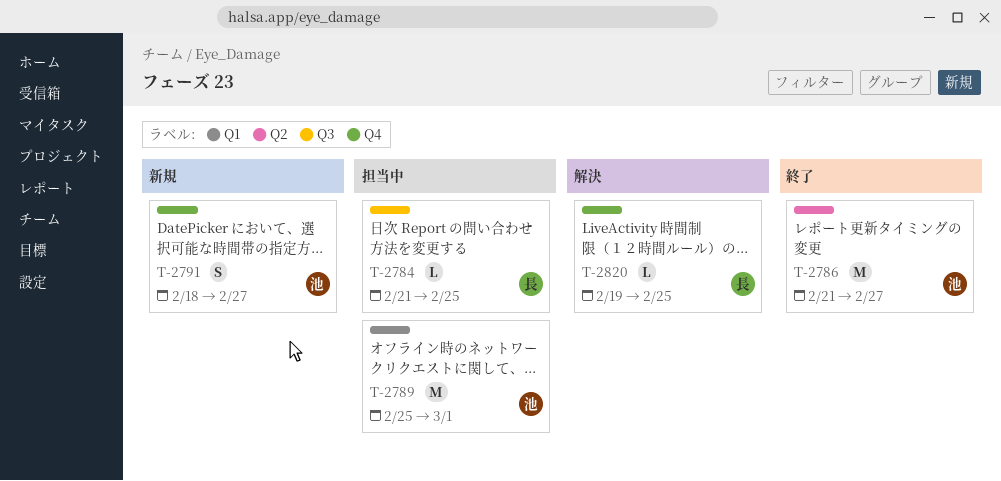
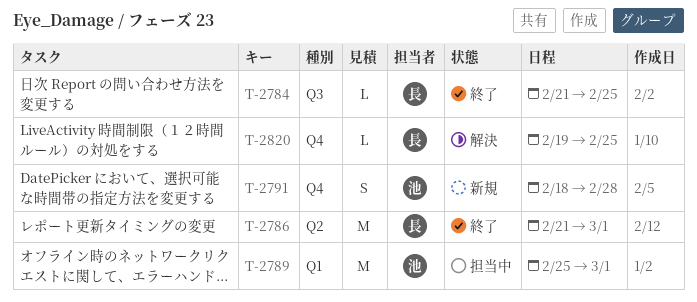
T-2784, status: 担当中 -> 終了
T-2786, owner: 池 -> 長
T-2786, due: Feb 27 -> Mar 1
T-2791, due: Feb 27 -> Feb 28

